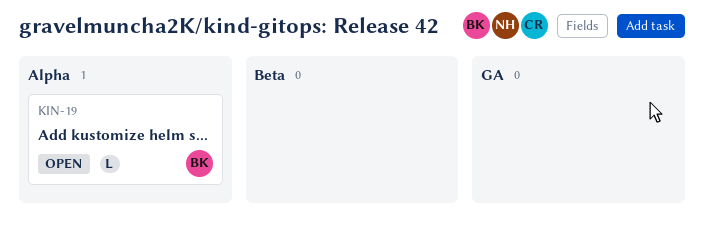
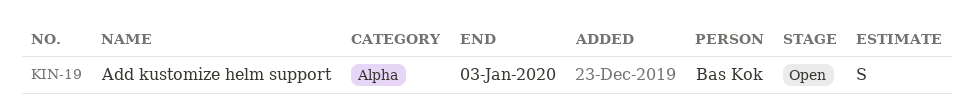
KIN-19, estimate: L -> S

